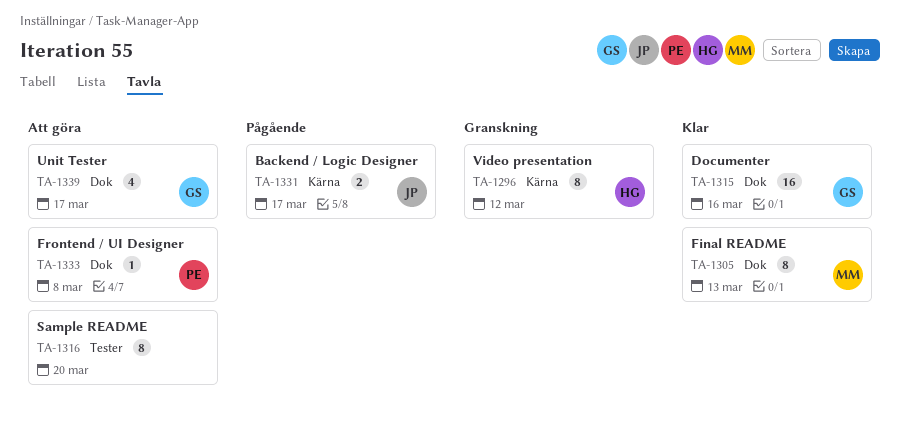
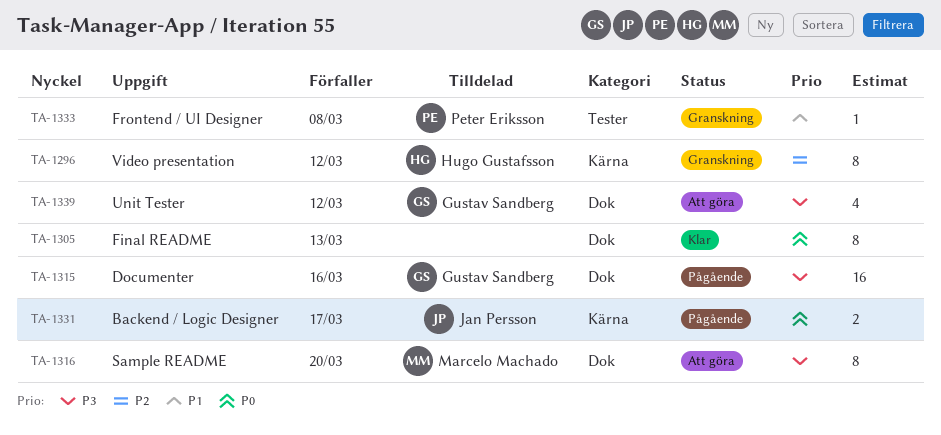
TA-1305, owner: Marcelo Machado -> none
TA-1315, status: Klar -> Pågående
TA-1316, owner: none -> Marcelo Machado
TA-1316, label: Tester -> Dok
TA-1333, status: Att göra -> Granskning
TA-1333, label: Dok -> Tester
TA-1339, due: Mar 17 -> Mar 12

